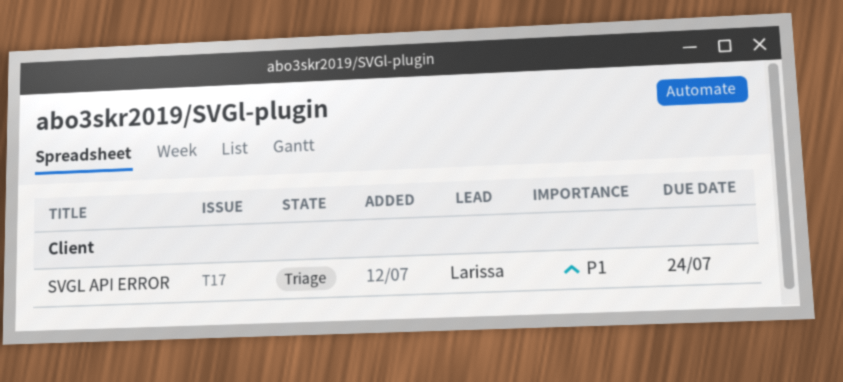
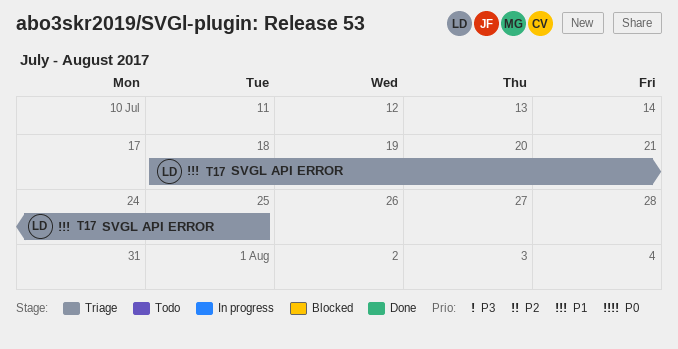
T17, due: Jul 24 -> Jul 25

